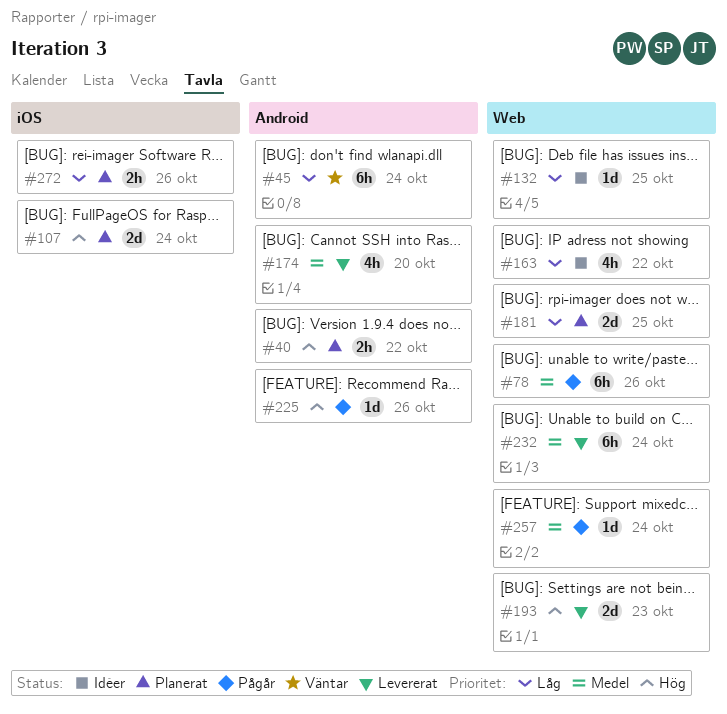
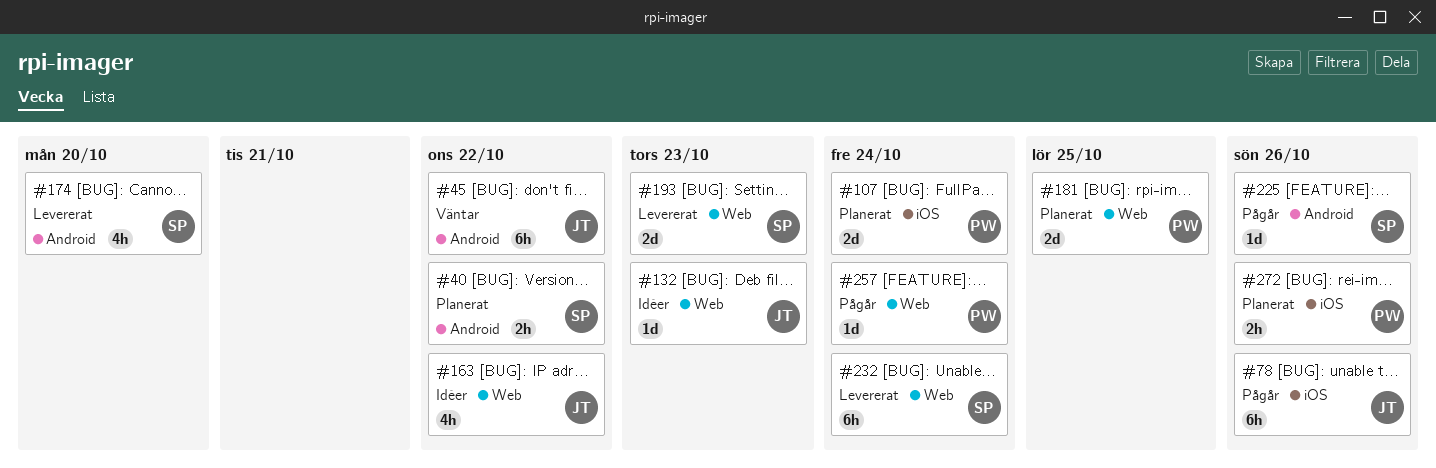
#45, due: Oct 24 -> Oct 22
#78, label: Web -> iOS
#132, due: Oct 25 -> Oct 23

